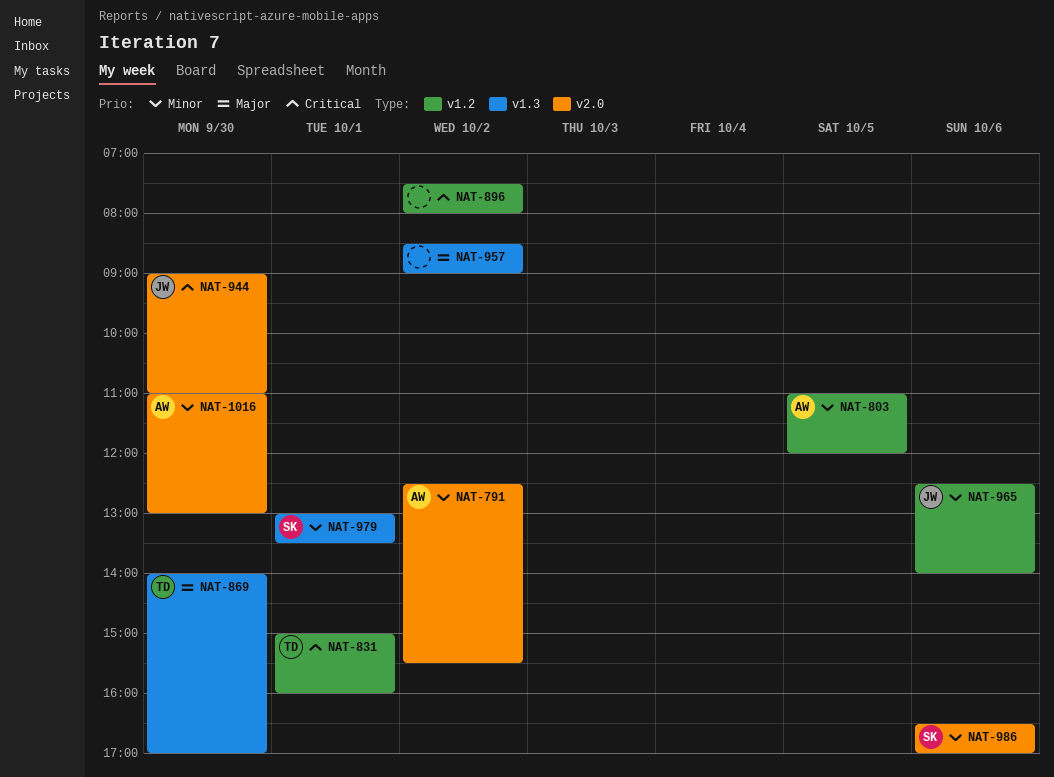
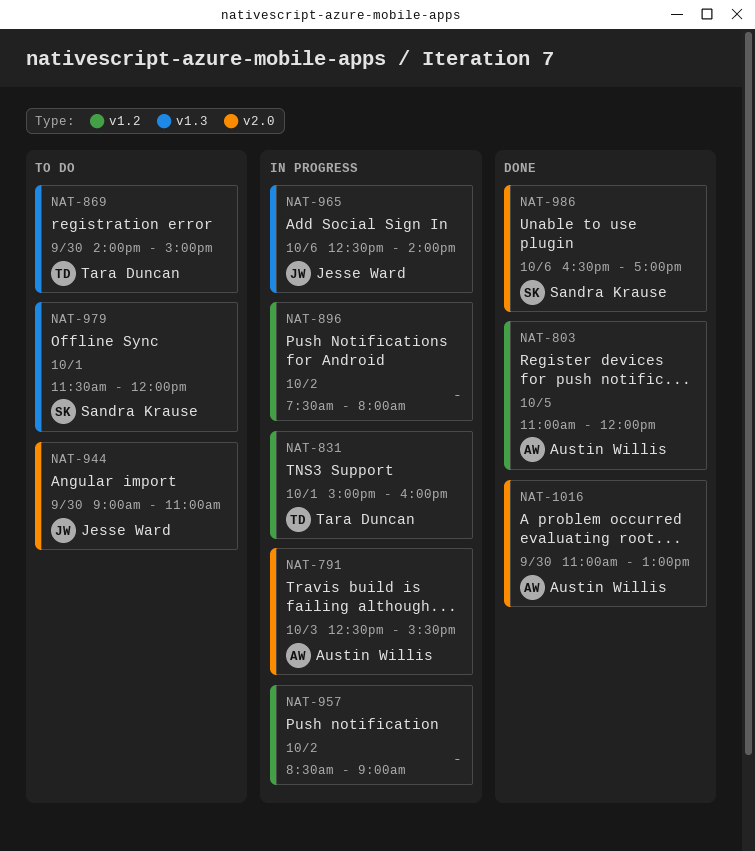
NAT-791, day: Oct 2 -> Oct 3
NAT-869, ends: 17:00 -> 15:00
NAT-957, label: v1.3 -> v1.2
NAT-965, label: v1.2 -> v1.3
NAT-979, begins: 13:00 -> 11:30
NAT-979, ends: 13:30 -> 12:00

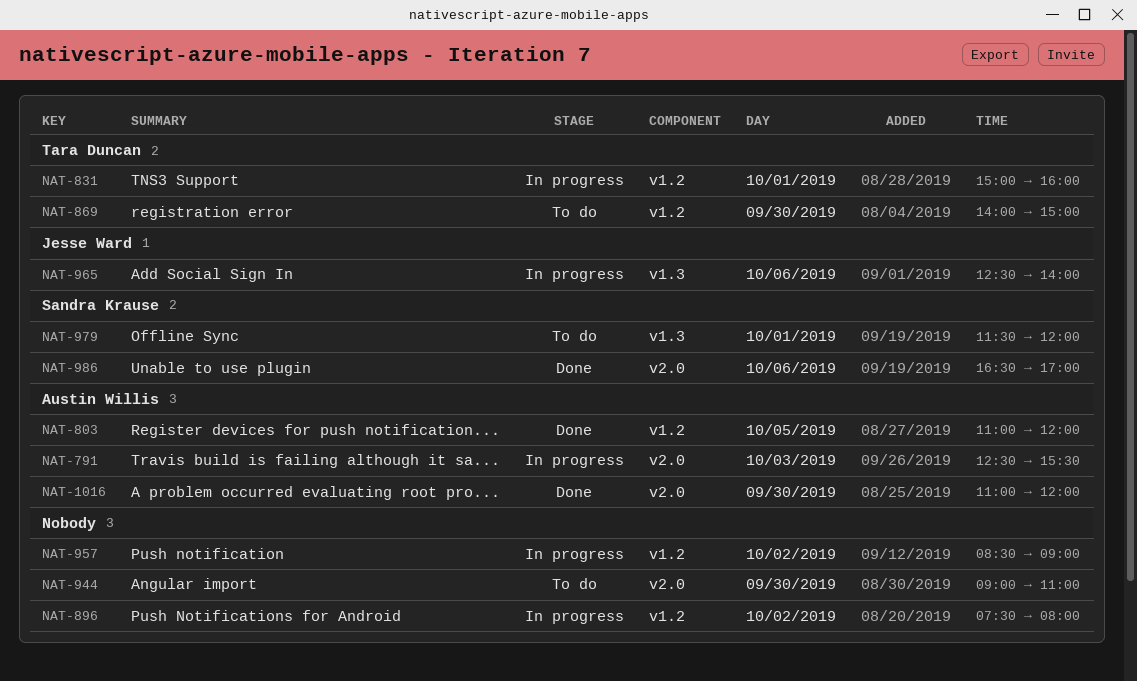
NAT-869, label: v1.3 -> v1.2
NAT-944, owner: Jesse Ward -> none
NAT-1016, ends: 13:00 -> 12:00

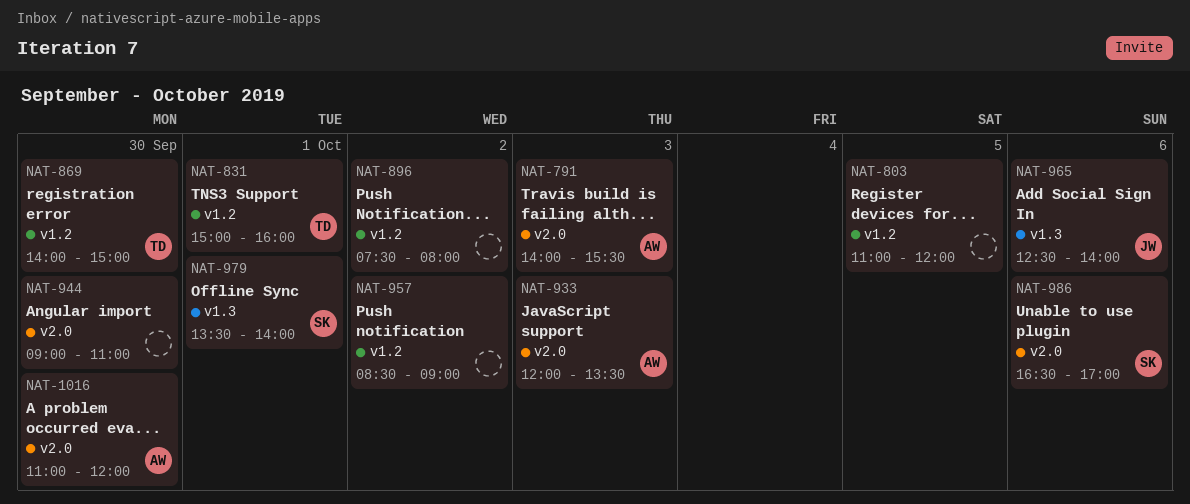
NAT-791, begins: 12:30 -> 14:00
NAT-803, owner: Austin Willis -> none
NAT-933: none -> present
NAT-979, begins: 11:30 -> 13:30
NAT-979, ends: 12:00 -> 14:00

